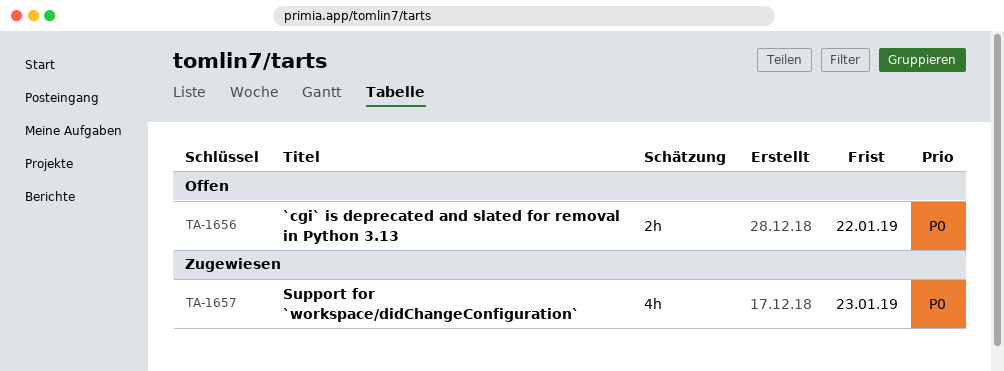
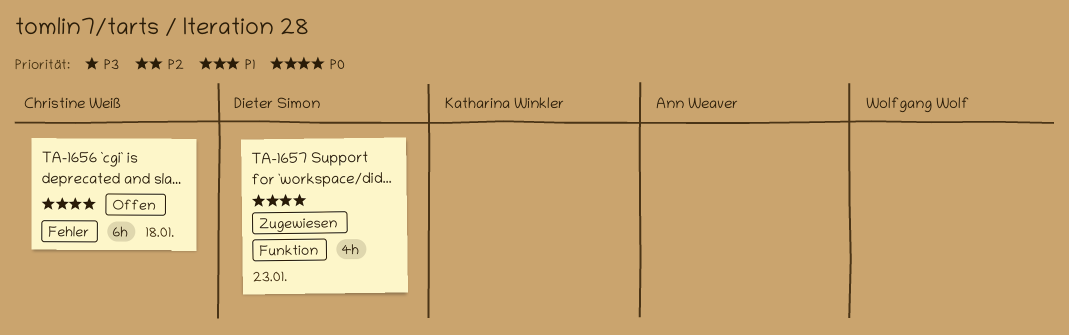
TA-1656, estimate: 2h -> 6h
TA-1656, due: Jan 22 -> Jan 18

